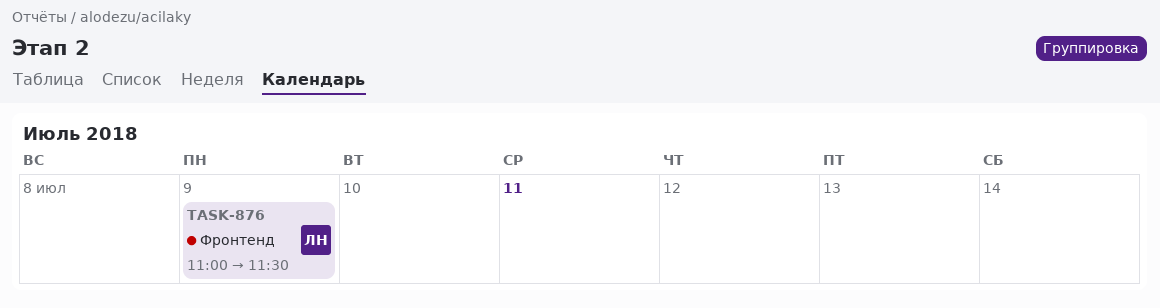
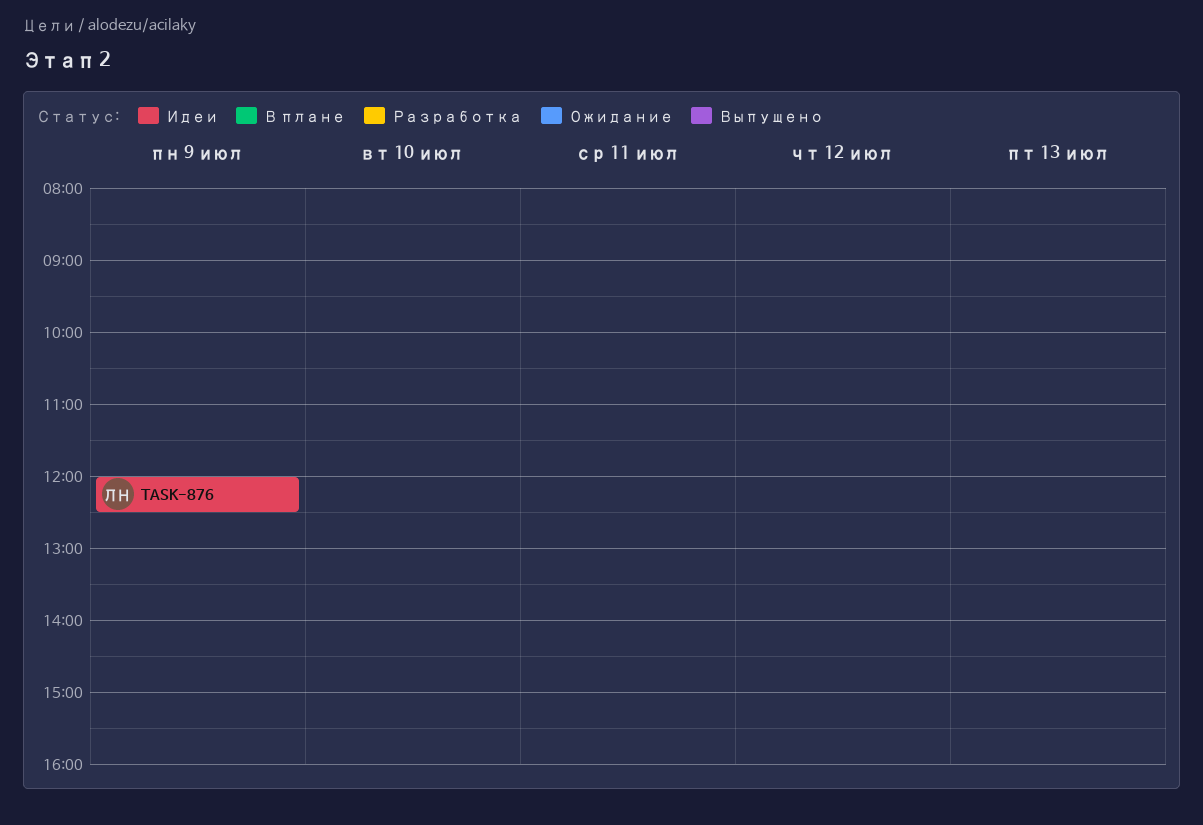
TASK-876, begins: 11:00 -> 12:00
TASK-876, ends: 11:30 -> 12:30

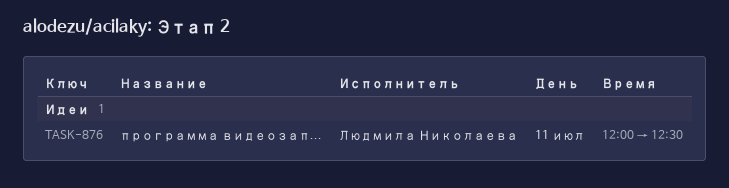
TASK-876, day: Jul 9 -> Jul 11

